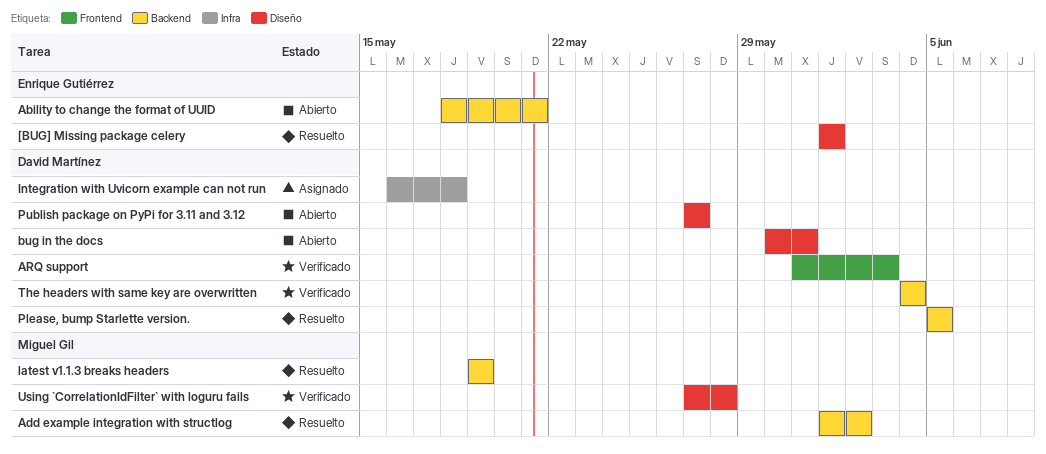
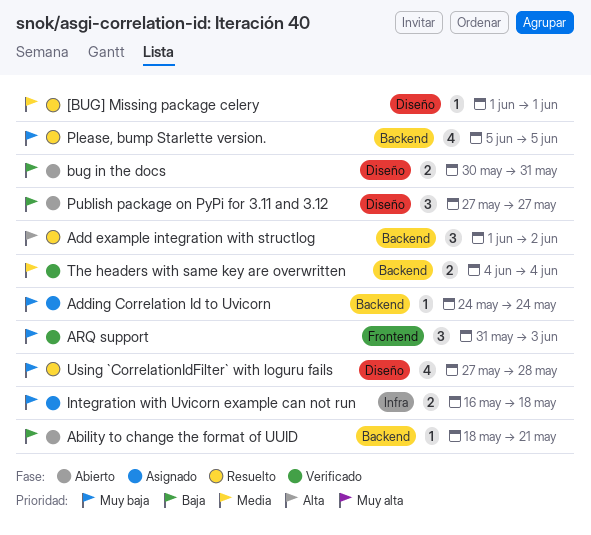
Adding Correlation Id to Uvicorn: none -> present
latest v1.1.3 breaks headers: present -> none
Using `CorrelationIdFilter` with loguru fails, status: Verificado -> Resuelto

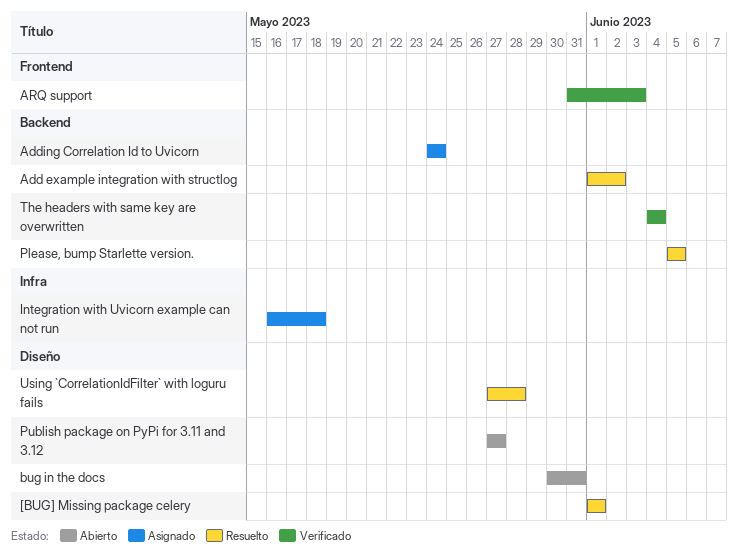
Ability to change the format of UUID: present -> none

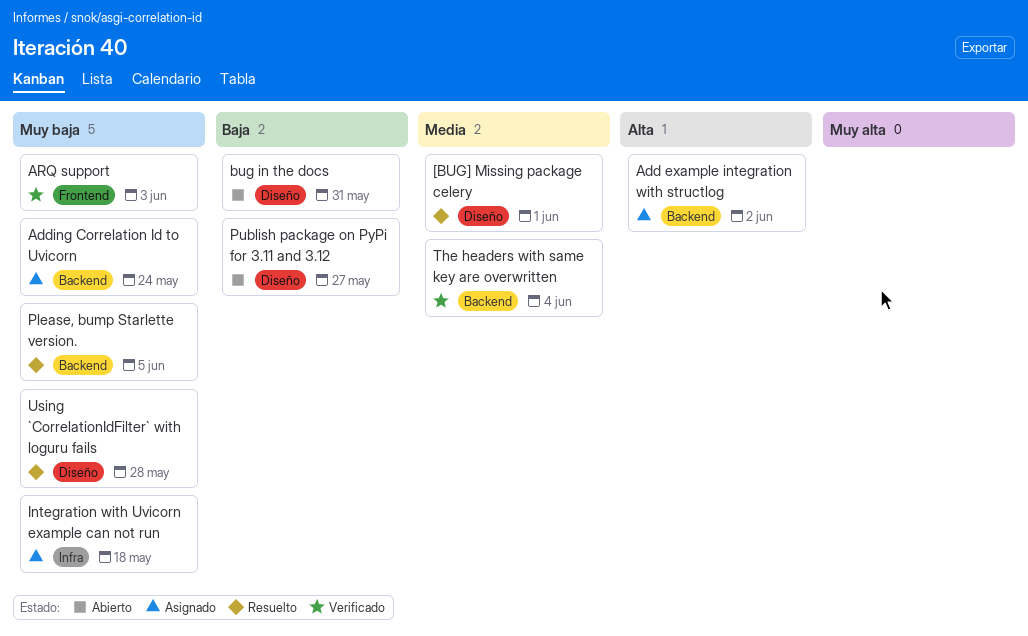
Add example integration with structlog, status: Resuelto -> Asignado

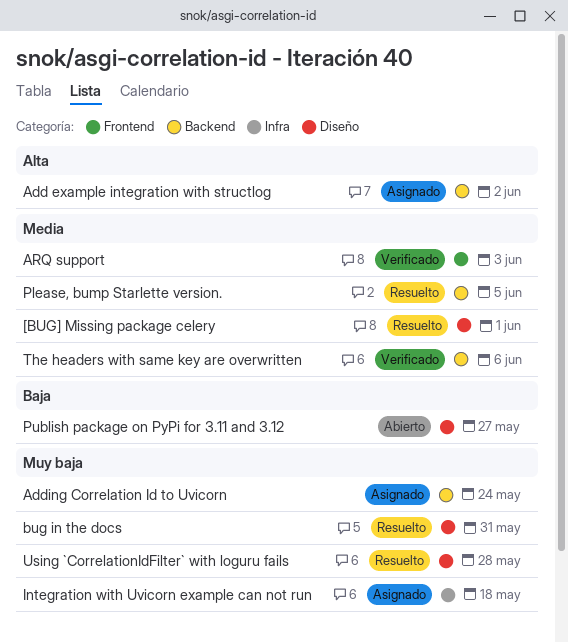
ARQ support, priority: Muy baja -> Media
bug in the docs, status: Abierto -> Resuelto
bug in the docs, priority: Baja -> Muy baja
Please, bump Starlette version., priority: Muy baja -> Media
The headers with same key are overwritten, due: Jun 4 -> Jun 6

